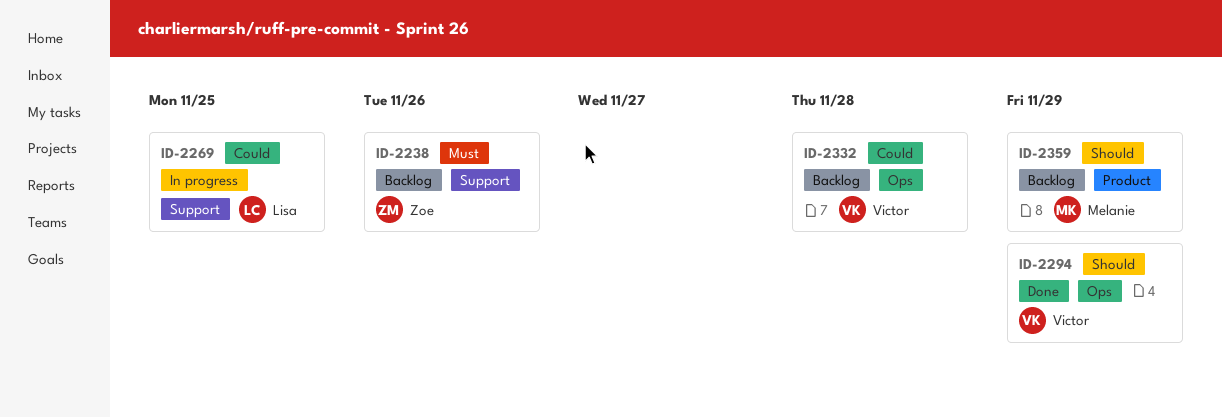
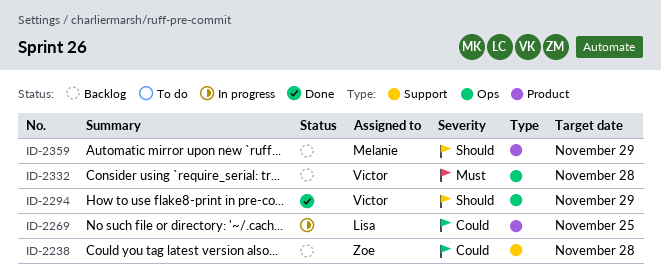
ID-2238, priority: Must -> Could
ID-2238, due: Nov 26 -> Nov 28
ID-2269, label: Support -> Product
ID-2332, priority: Could -> Must

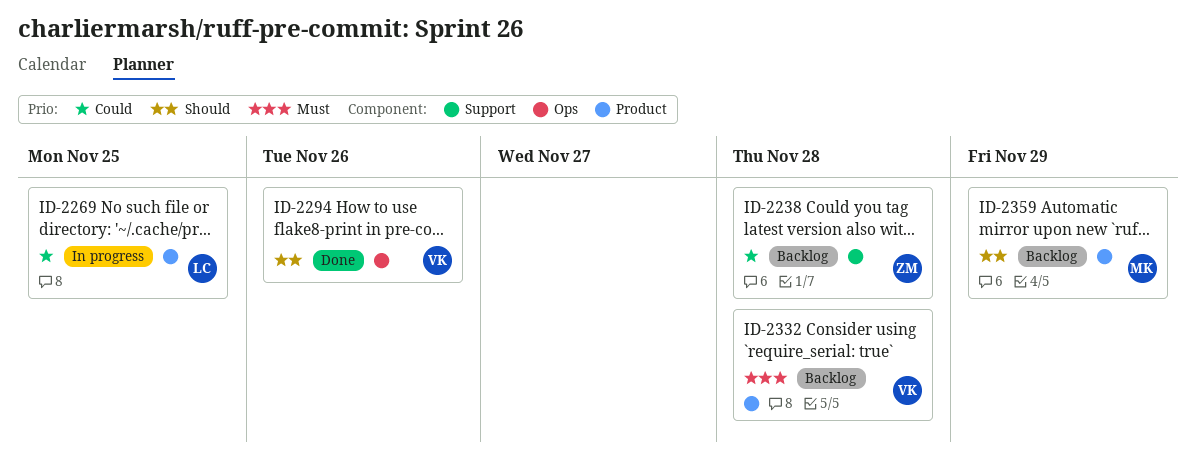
ID-2294, due: Nov 29 -> Nov 26
ID-2332, label: Ops -> Product

